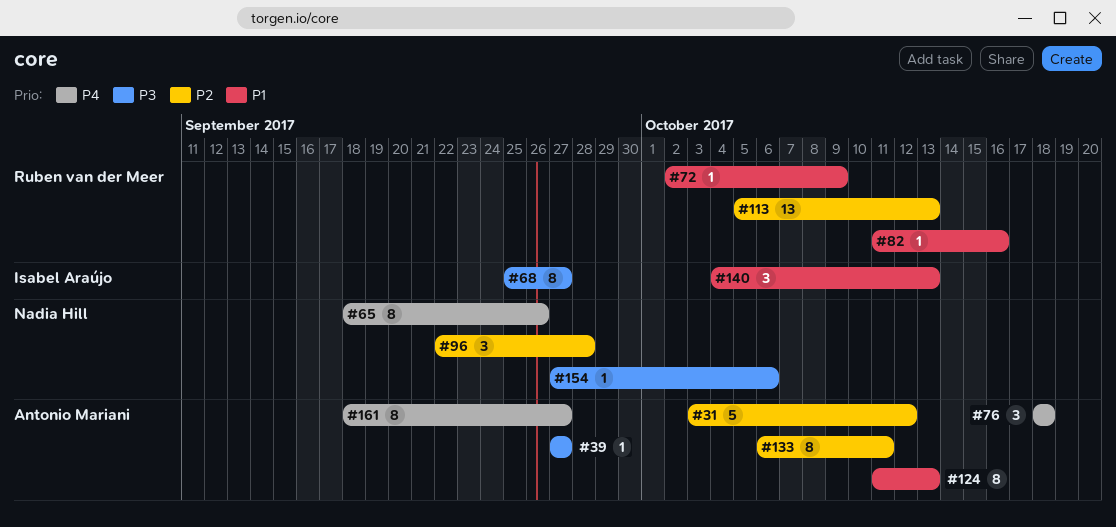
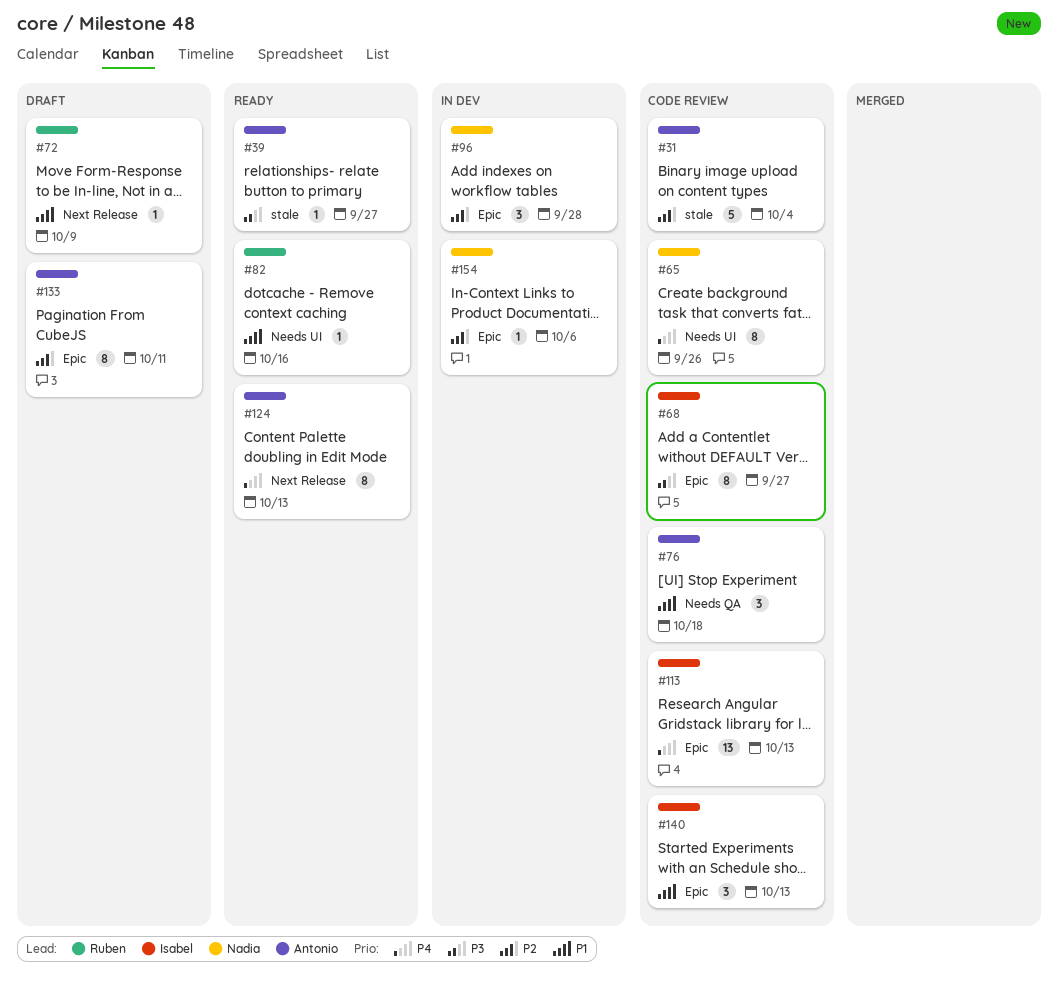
#31, due: Oct 12 -> Oct 4
#76, priority: P4 -> P1
#113, owner: Ruben van der Meer -> Isabel Araújo
#113, priority: P2 -> P4
#124, priority: P1 -> P4
#154, priority: P3 -> P2
#161: present -> none

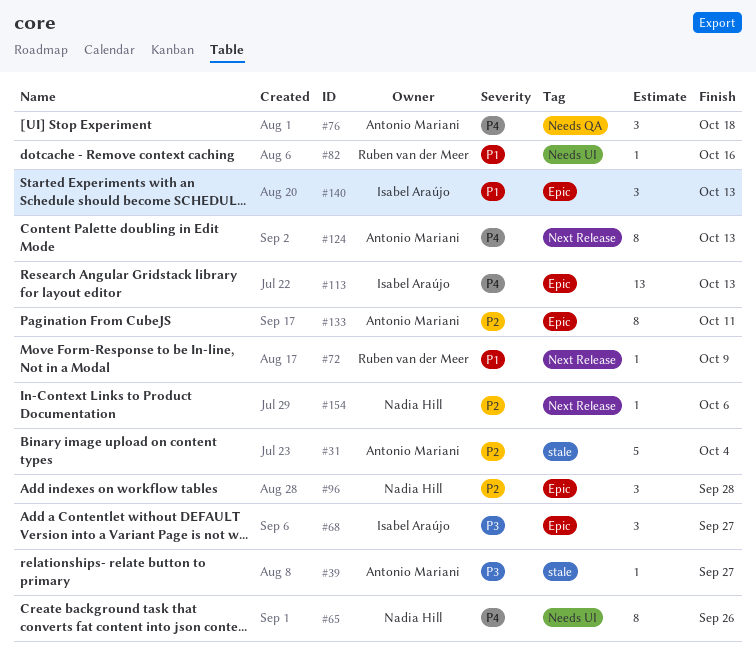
#68, estimate: 8 -> 3
#76, priority: P1 -> P4
#154, label: Epic -> Next Release

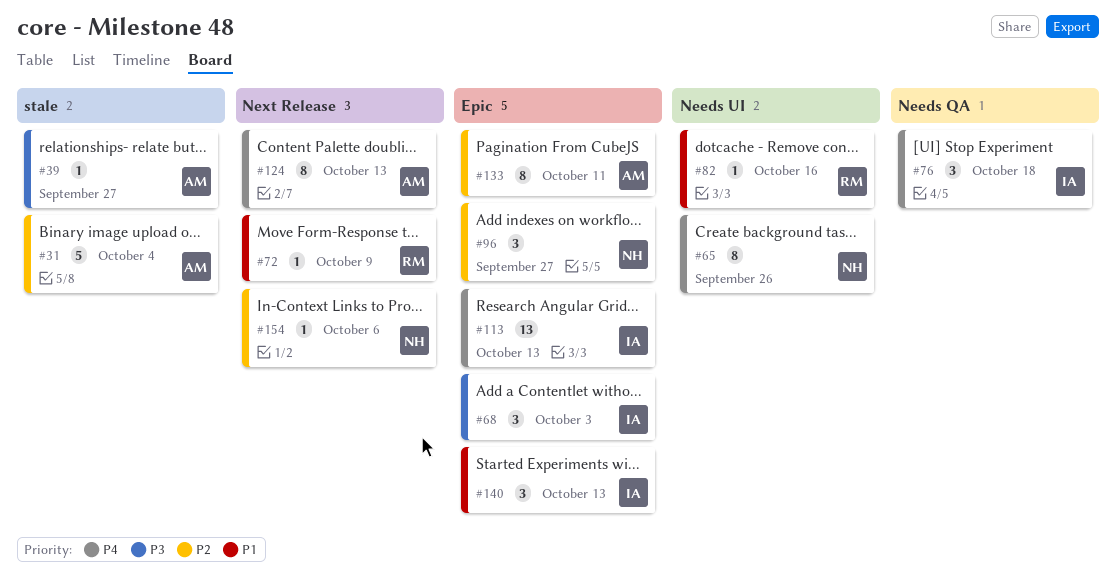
#68, due: Sep 27 -> Oct 3
#76, owner: Antonio Mariani -> Isabel Araújo
#96, due: Sep 28 -> Sep 27

